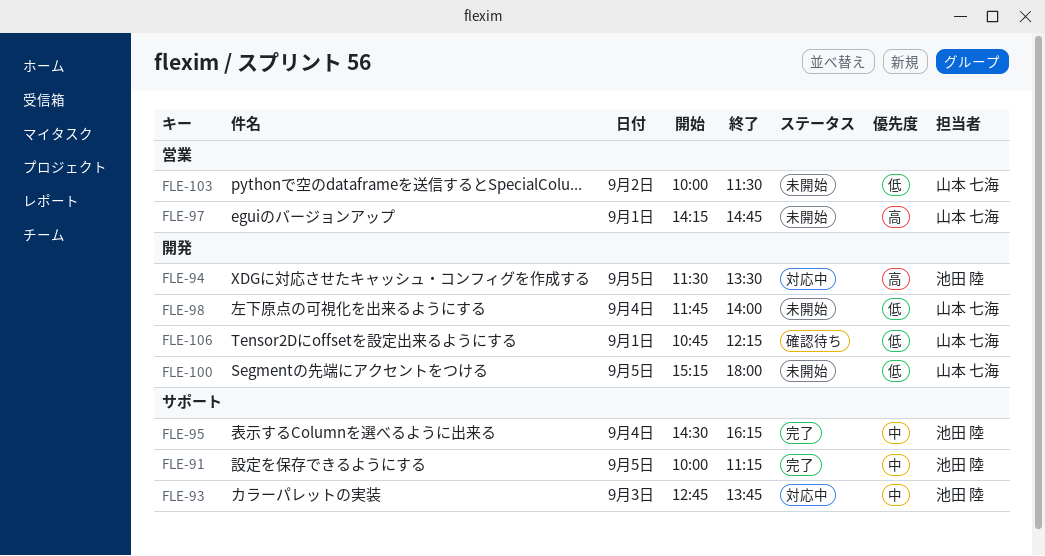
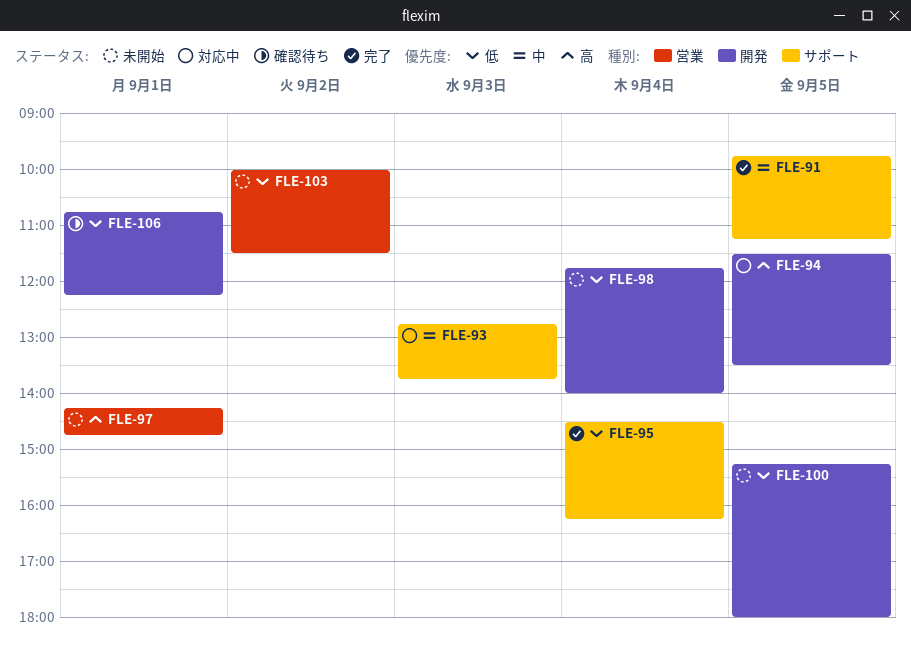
FLE-91, begins: 10:00 -> 09:45
FLE-95, priority: 中 -> 低

